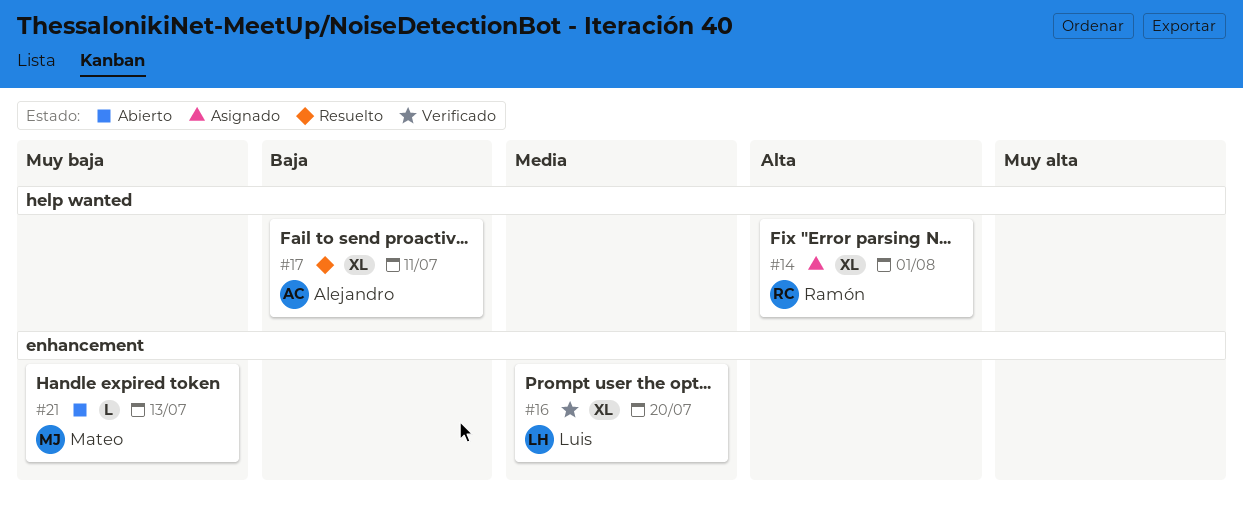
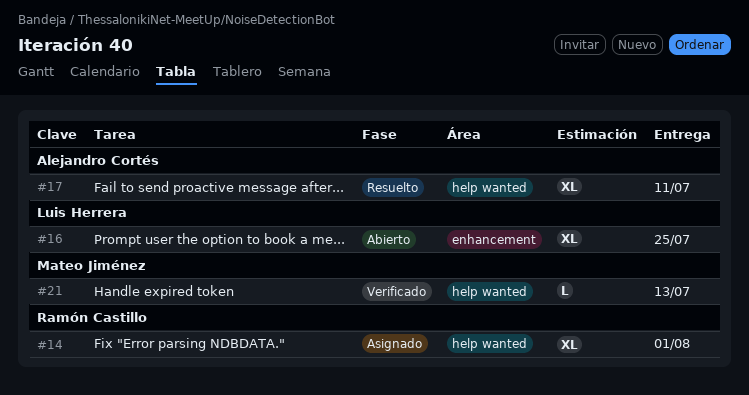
#16, status: Verificado -> Abierto
#16, due: Jul 20 -> Jul 25
#21, status: Abierto -> Verificado
#21, label: enhancement -> help wanted

